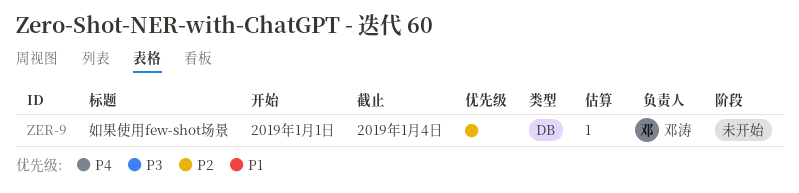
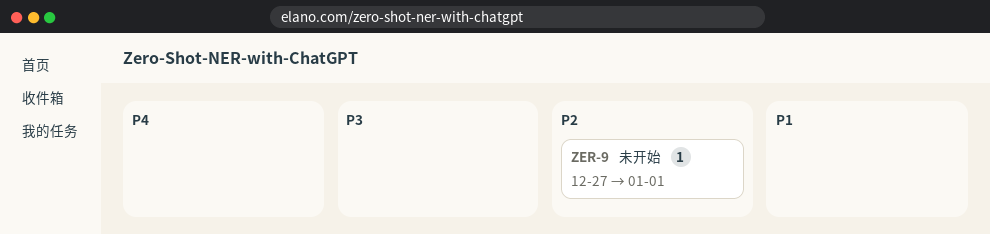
ZER-9, start: Jan 1 -> Dec 27
ZER-9, due: Jan 4 -> Jan 1

